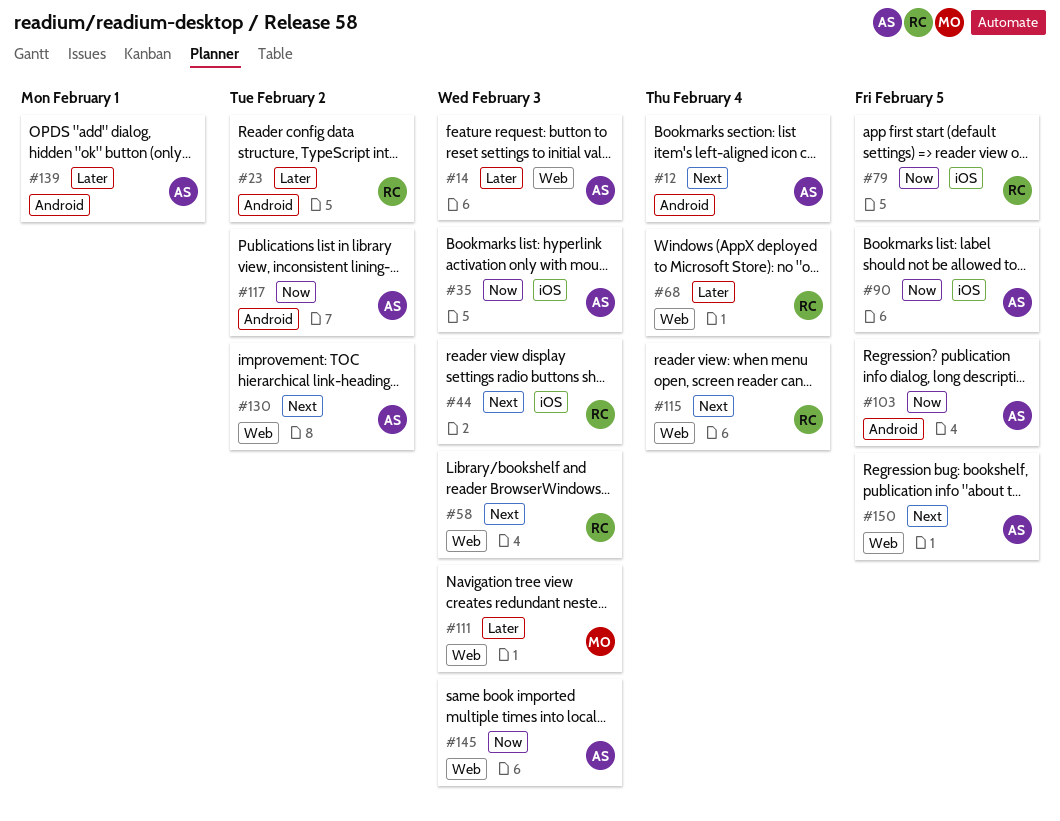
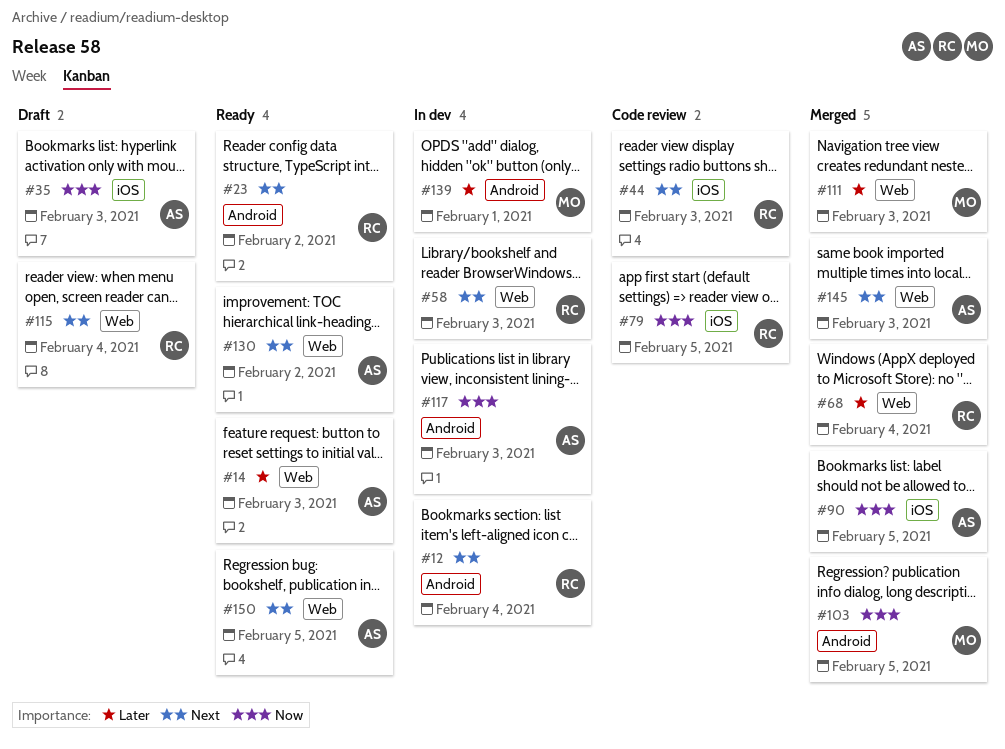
#12, owner: AS -> RC
#23, priority: Later -> Next
#103, owner: AS -> MO
#117, due: Feb 2 -> Feb 3
#139, owner: AS -> MO
#145, priority: Now -> Next

